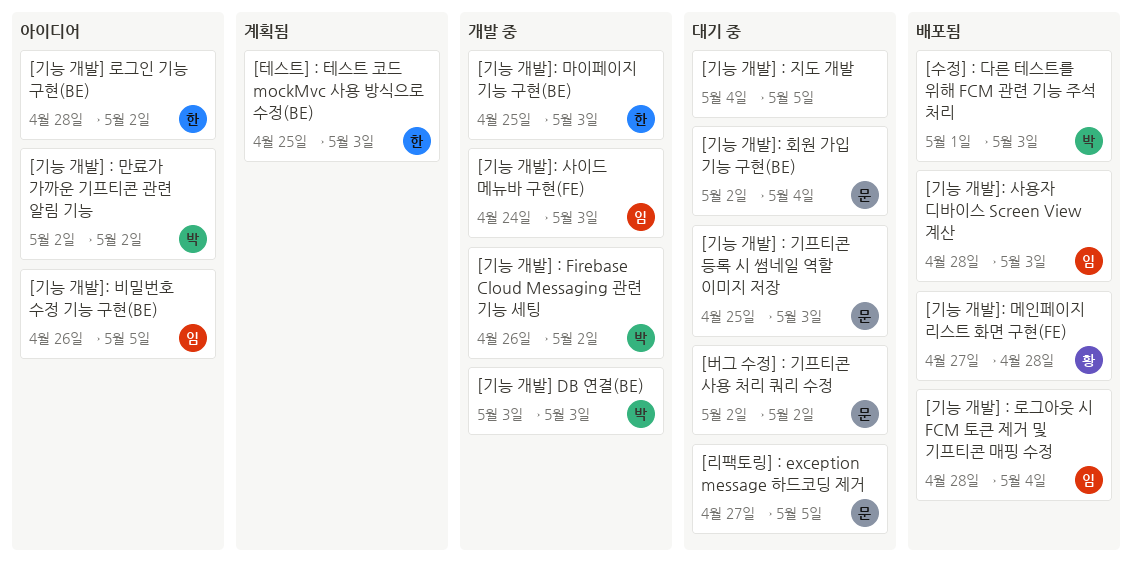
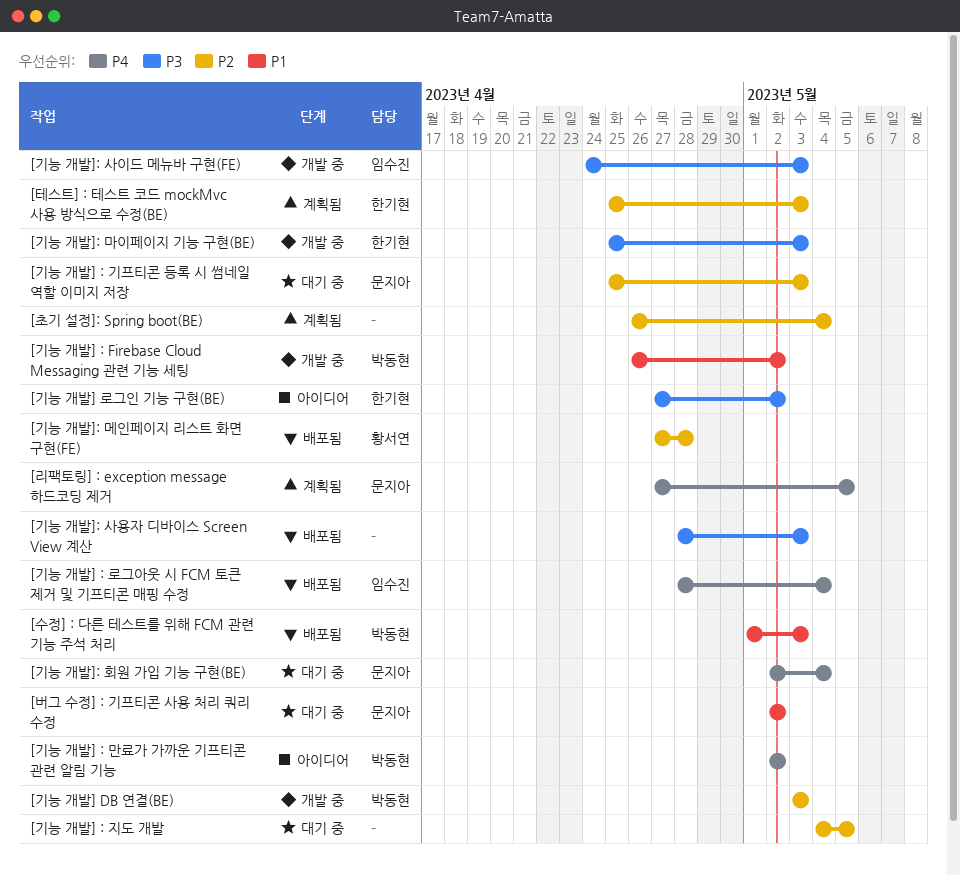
[기능 개발] 로그인 기능 구현(BE), start: Apr 28 -> Apr 27
[기능 개발]: 비밀번호 수정 기능 구현(BE): present -> none
[기능 개발]: 사용자 디바이스 Screen View 계산, owner: 임수진 -> none
[리팩토링] : exception message 하드코딩 제거, status: 대기 중 -> 계획됨
[초기 설정]: Spring boot(BE): none -> present

